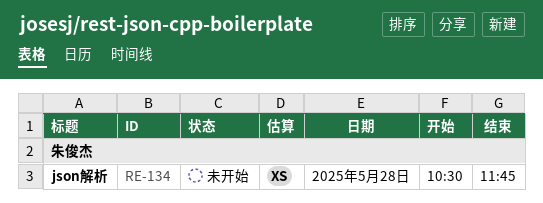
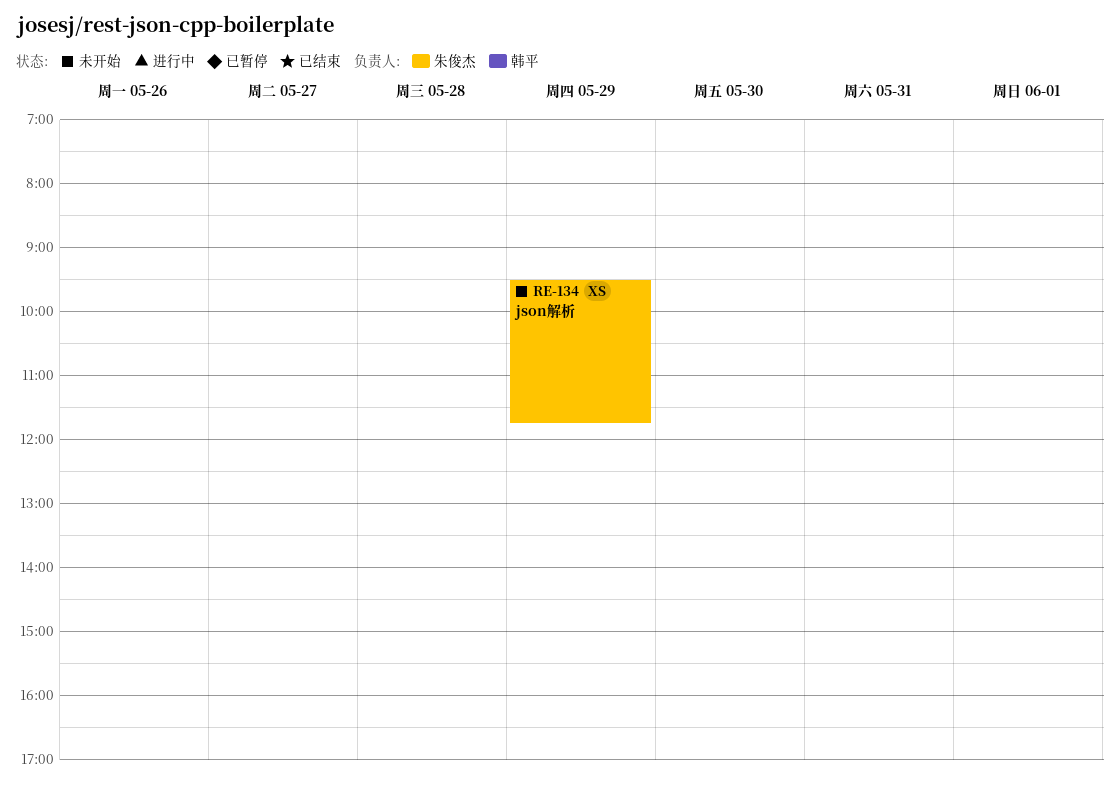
RE-134, day: May 28 -> May 29
RE-134, begins: 10:30 -> 09:30

